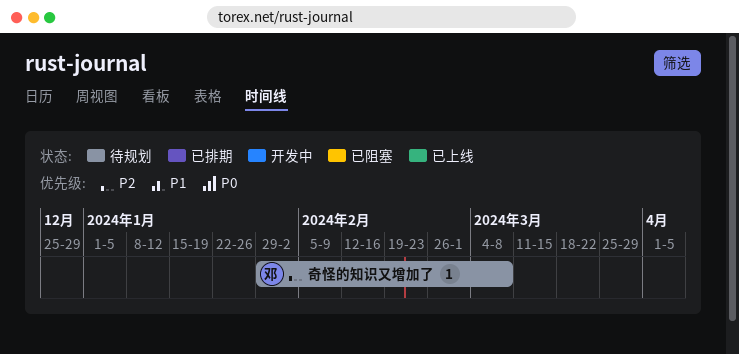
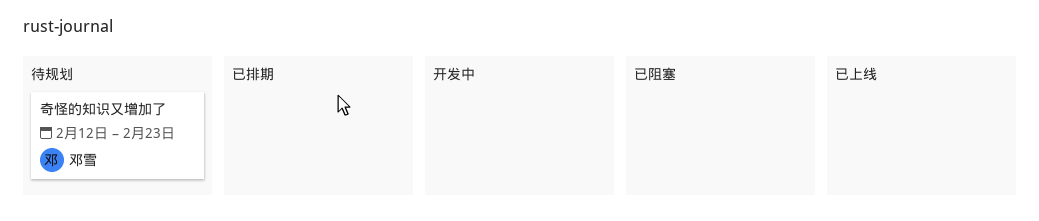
奇怪的知识又增加了, start: Jan 29 -> Feb 12
奇怪的知识又增加了, due: Mar 8 -> Feb 23

